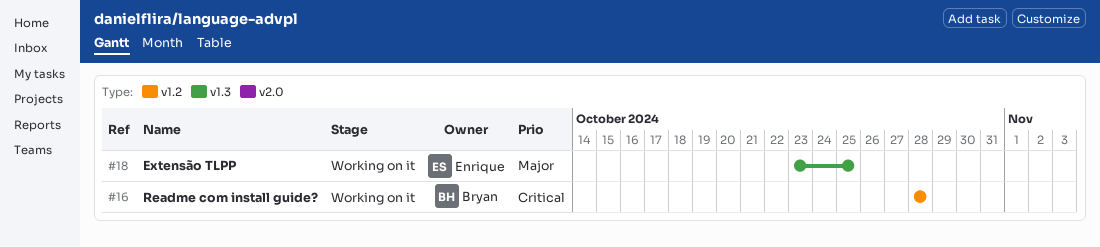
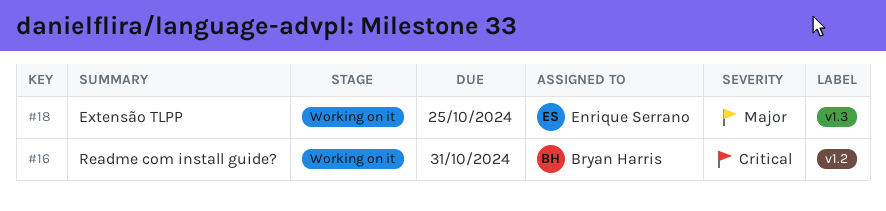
#16, due: Oct 28 -> Oct 31

